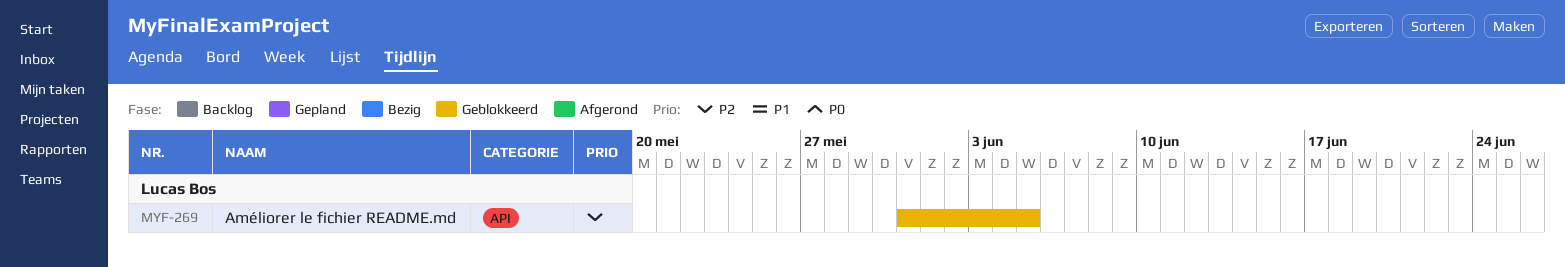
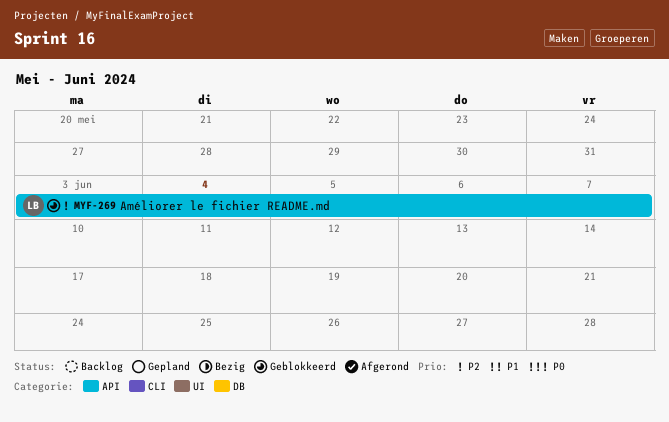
MYF-269, start: May 31 -> Jun 3
MYF-269, due: Jun 5 -> Jun 7

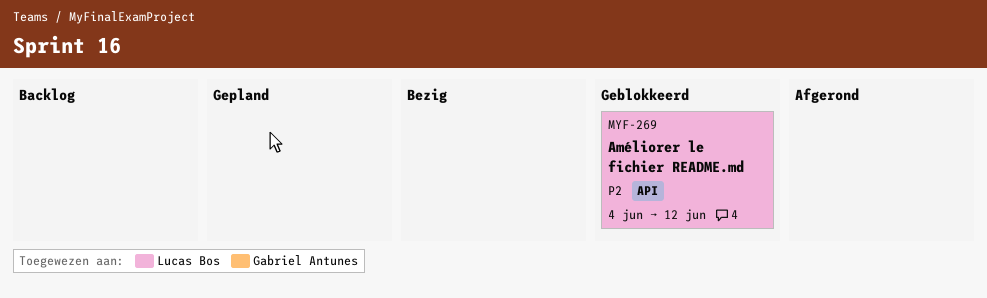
MYF-269, start: Jun 3 -> Jun 4
MYF-269, due: Jun 7 -> Jun 12

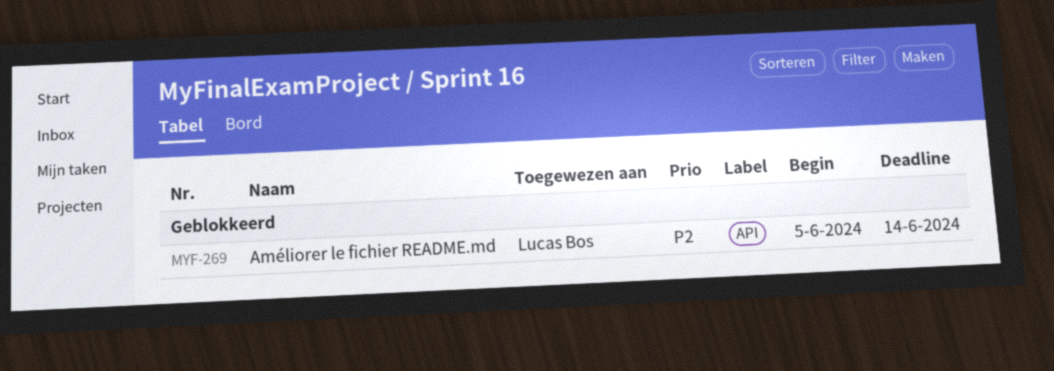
MYF-269, start: Jun 4 -> Jun 5
MYF-269, due: Jun 12 -> Jun 14

